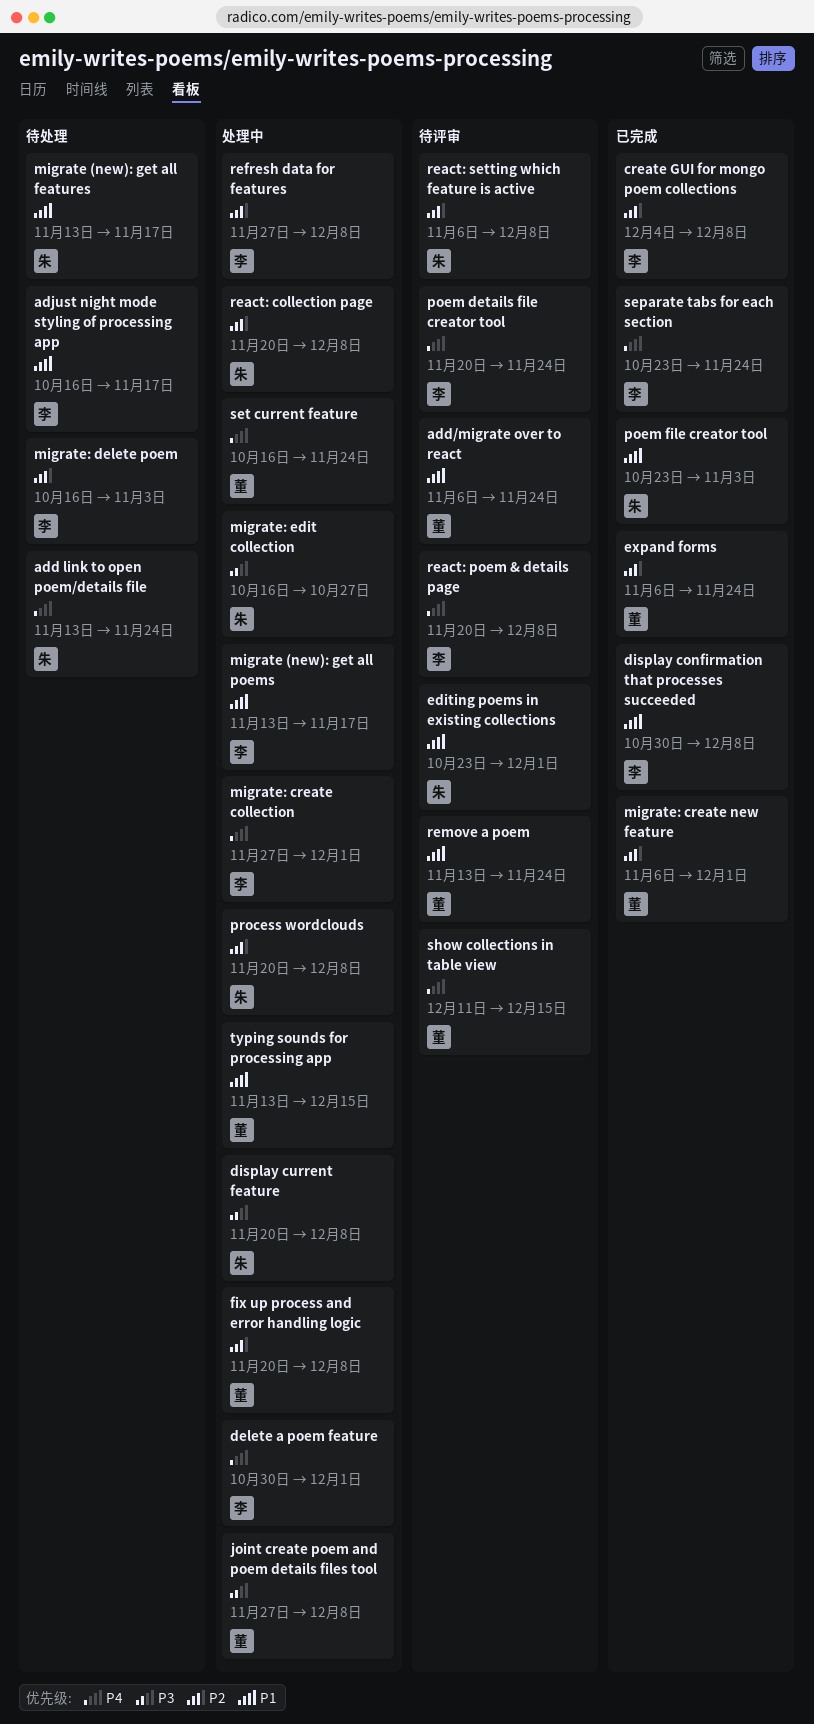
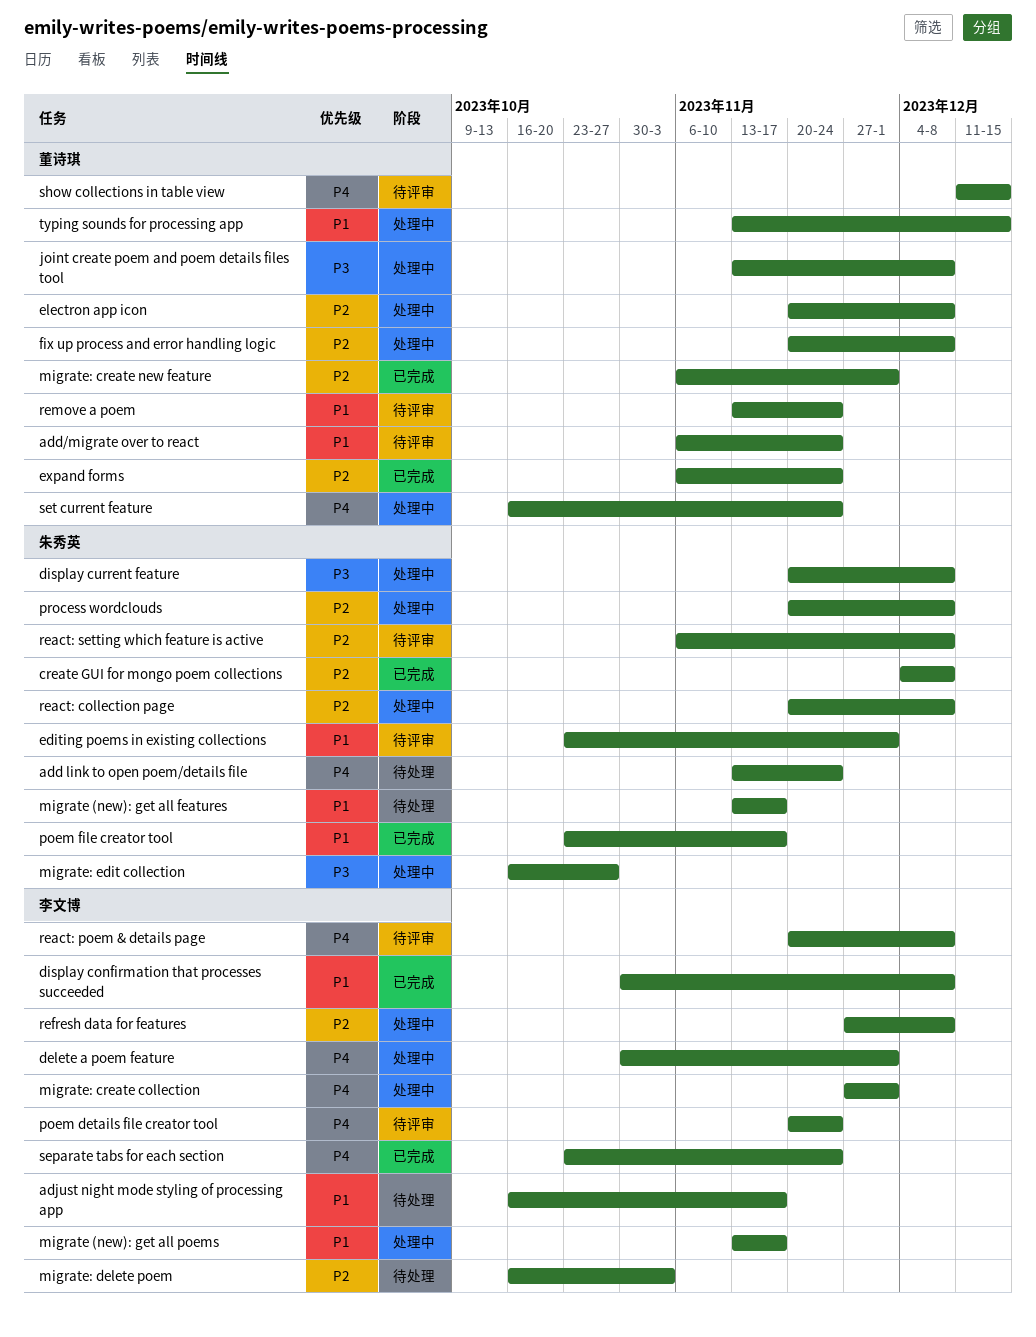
create GUI for mongo poem collections, owner: 李文博 -> 朱秀英
electron app icon: none -> present
joint create poem and poem details files tool, start: Nov 27 -> Nov 13
poem file creator tool, due: Nov 3 -> Nov 17

